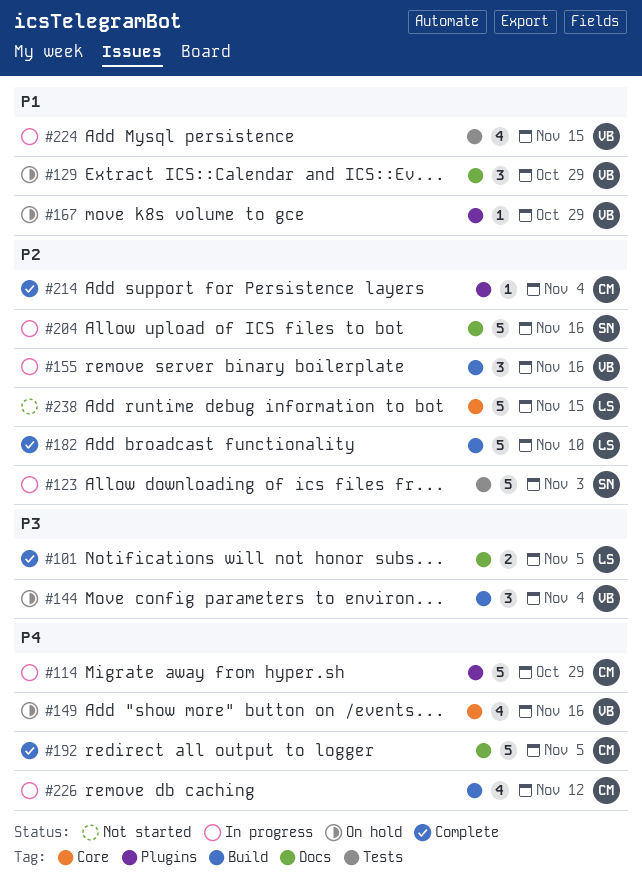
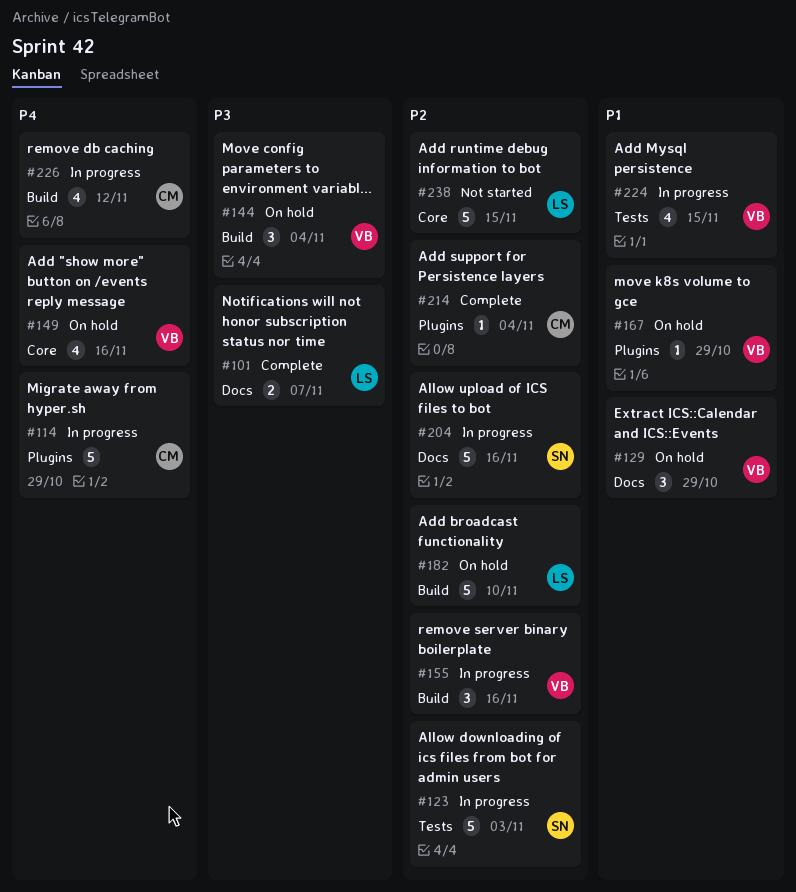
#101, due: Nov 5 -> Nov 7
#182, status: Complete -> On hold
#192: present -> none

